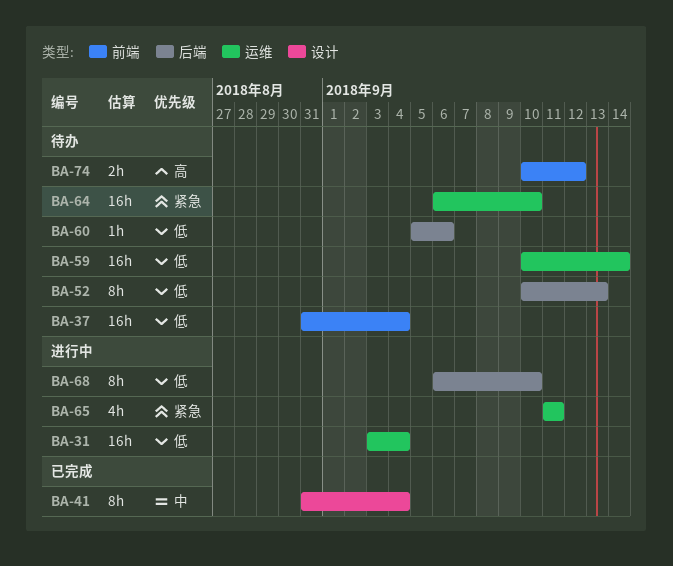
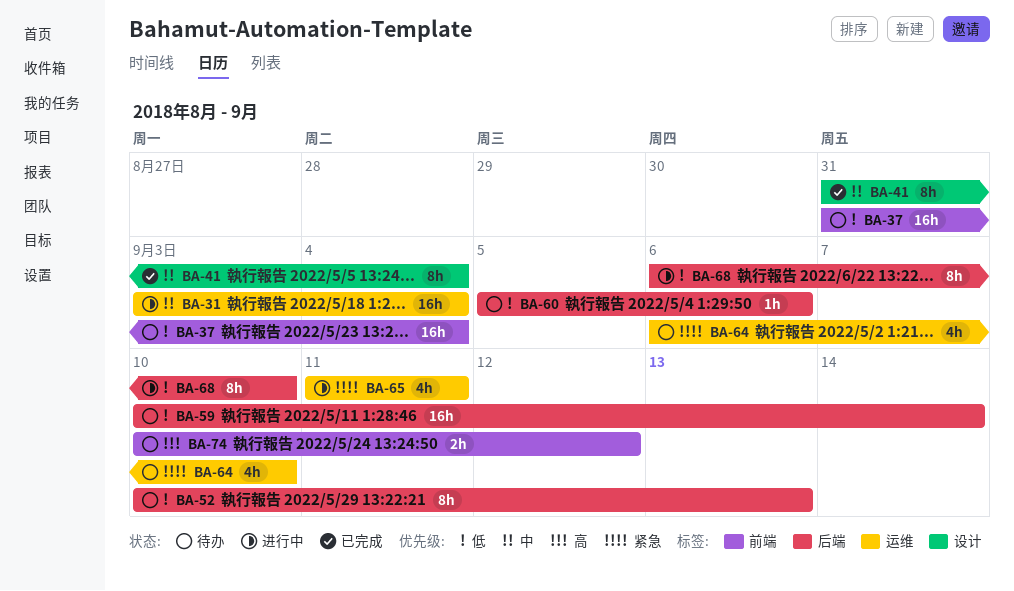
BA-31, priority: 低 -> 中
BA-59, label: 运维 -> 后端
BA-64, estimate: 16h -> 4h

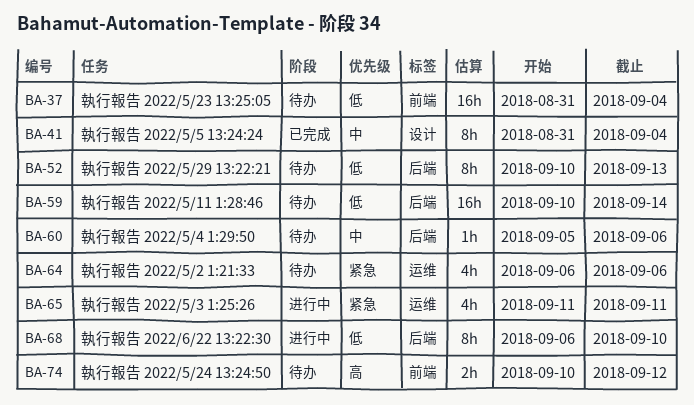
BA-31: present -> none
BA-60, priority: 低 -> 中
BA-64, due: Sep 10 -> Sep 6

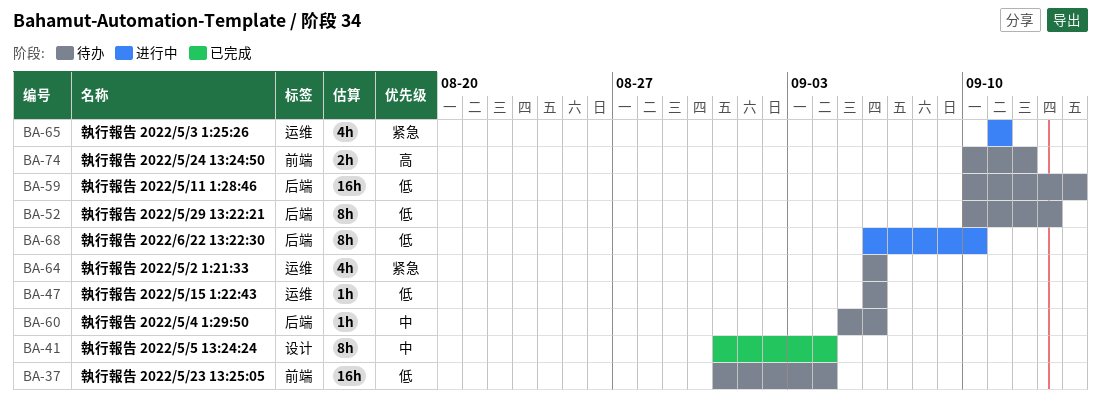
BA-47: none -> present

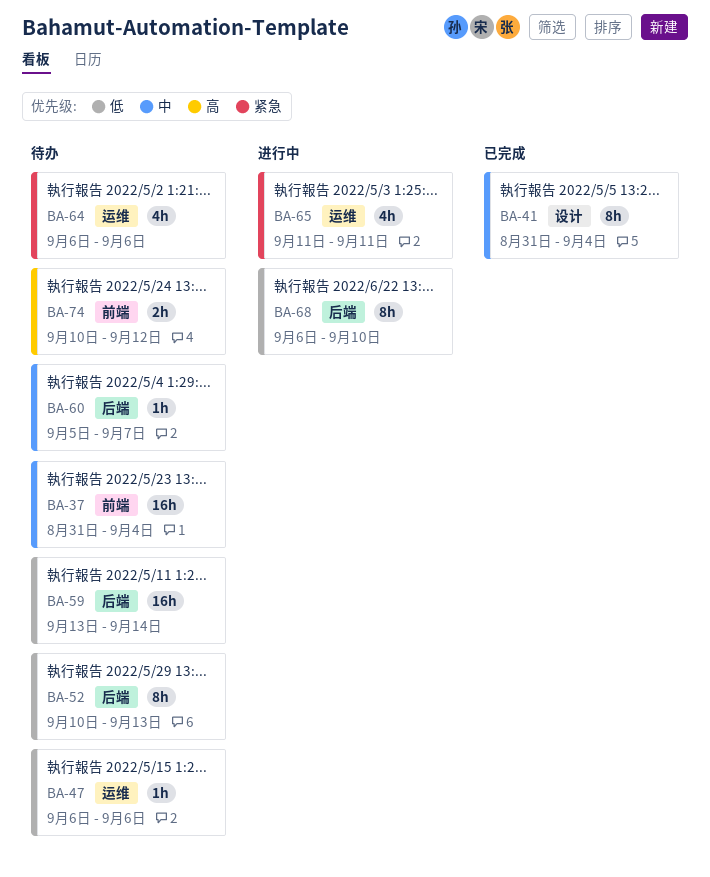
BA-37, priority: 低 -> 中
BA-59, start: Sep 10 -> Sep 13
BA-60, due: Sep 6 -> Sep 7

